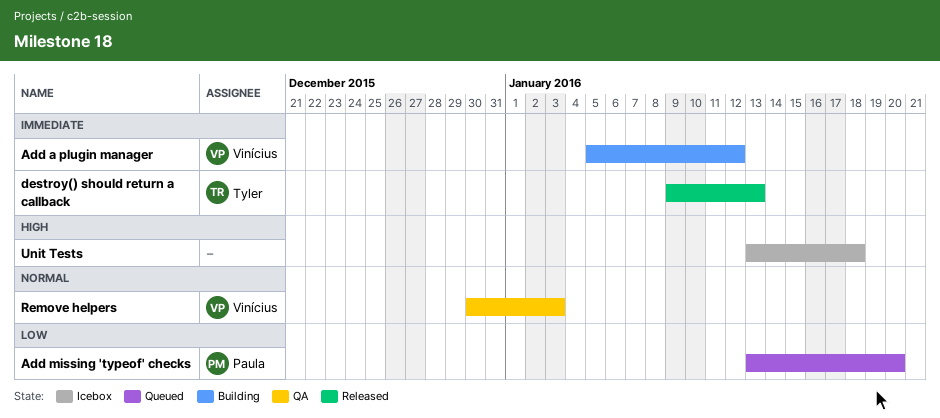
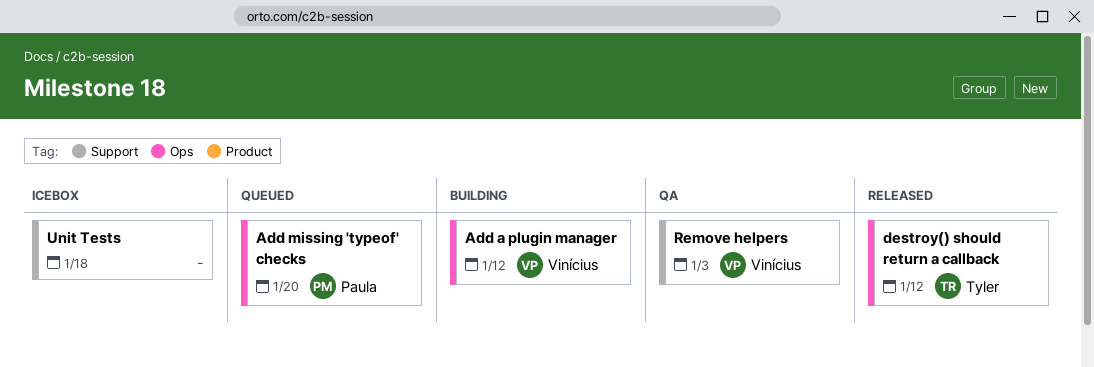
destroy() should return a callback, due: Jan 13 -> Jan 12

